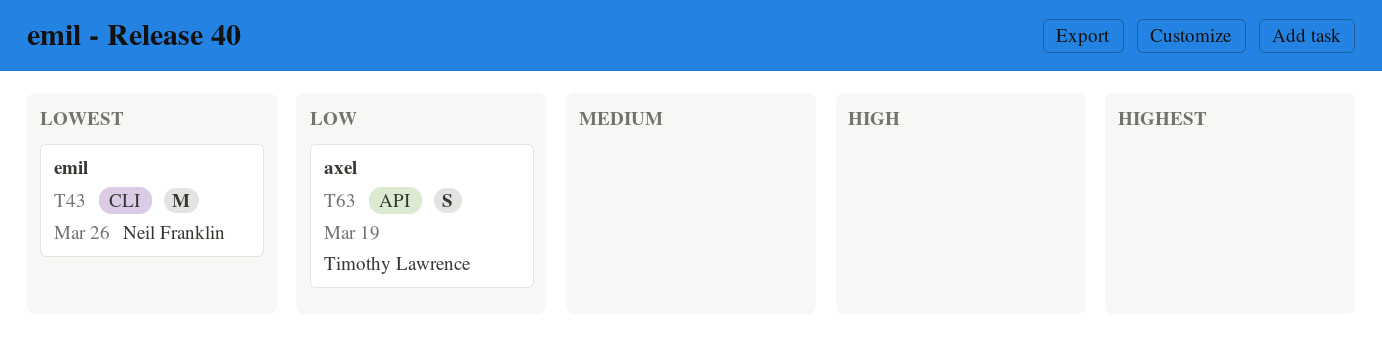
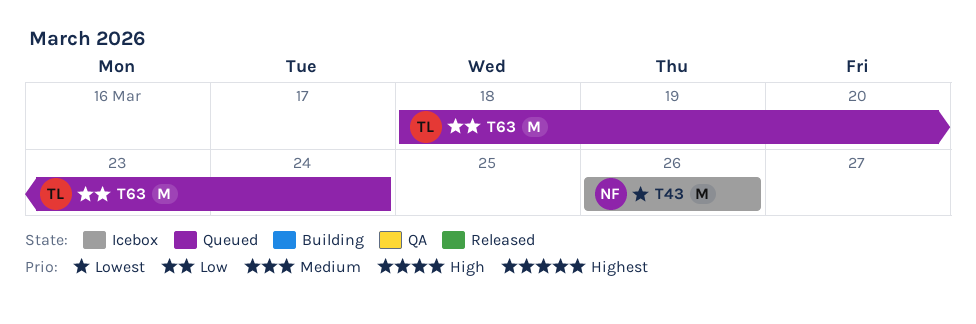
T63, estimate: S -> M
T63, due: Mar 19 -> Mar 24

